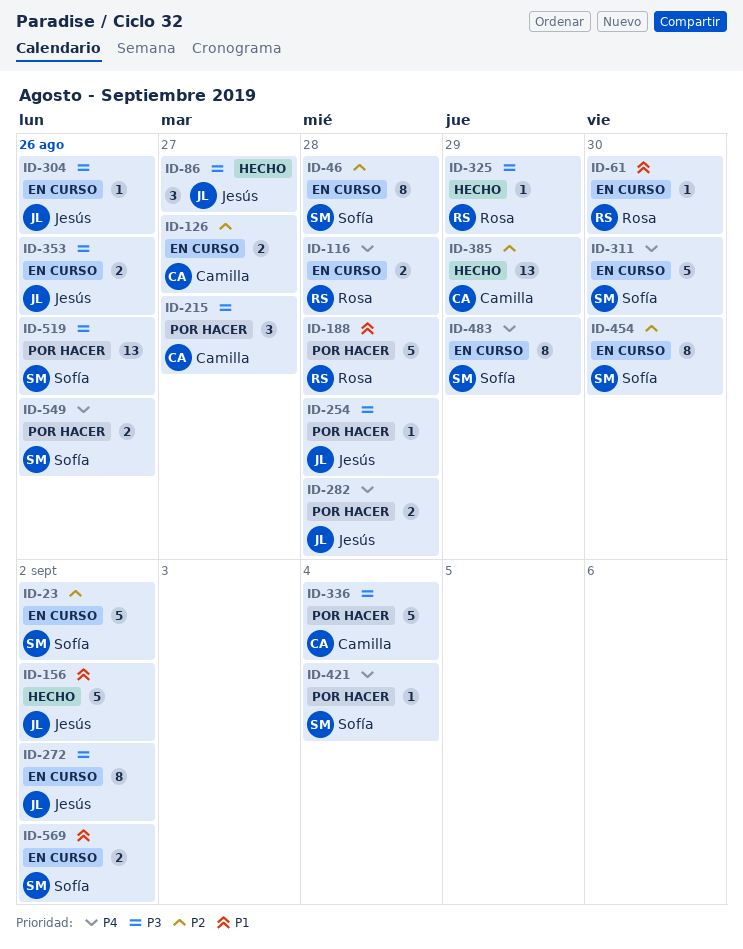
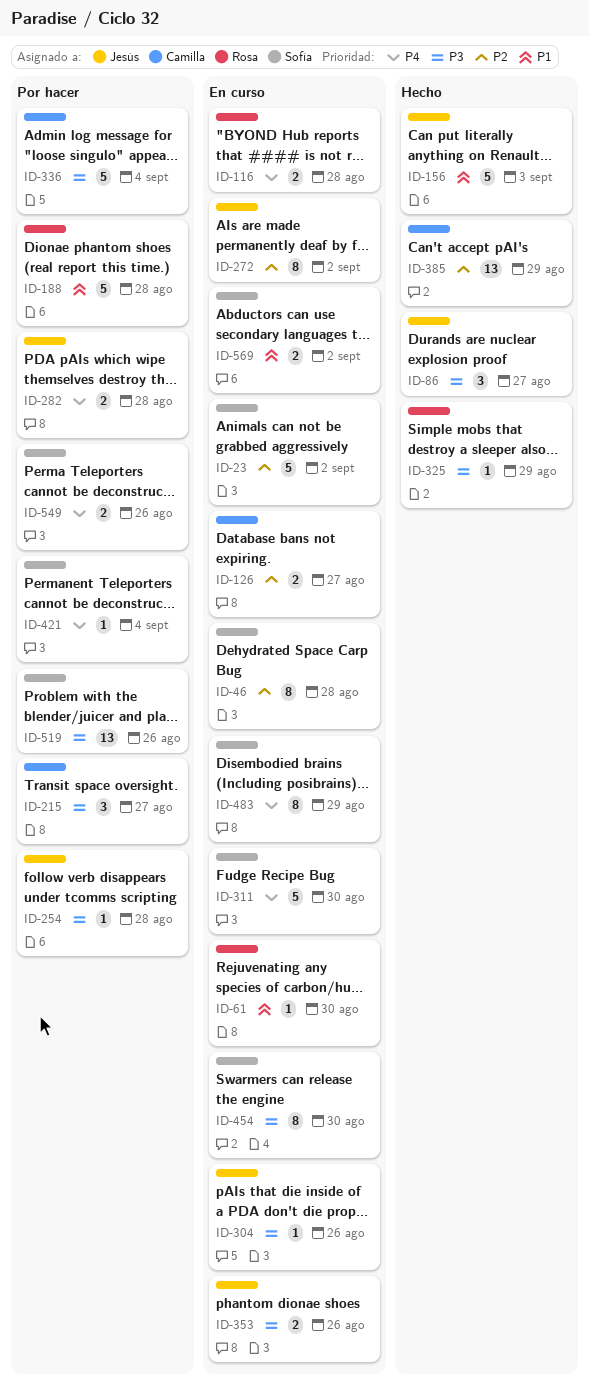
ID-156, due: Sep 2 -> Sep 3
ID-272, priority: P3 -> P2
ID-454, priority: P2 -> P3

